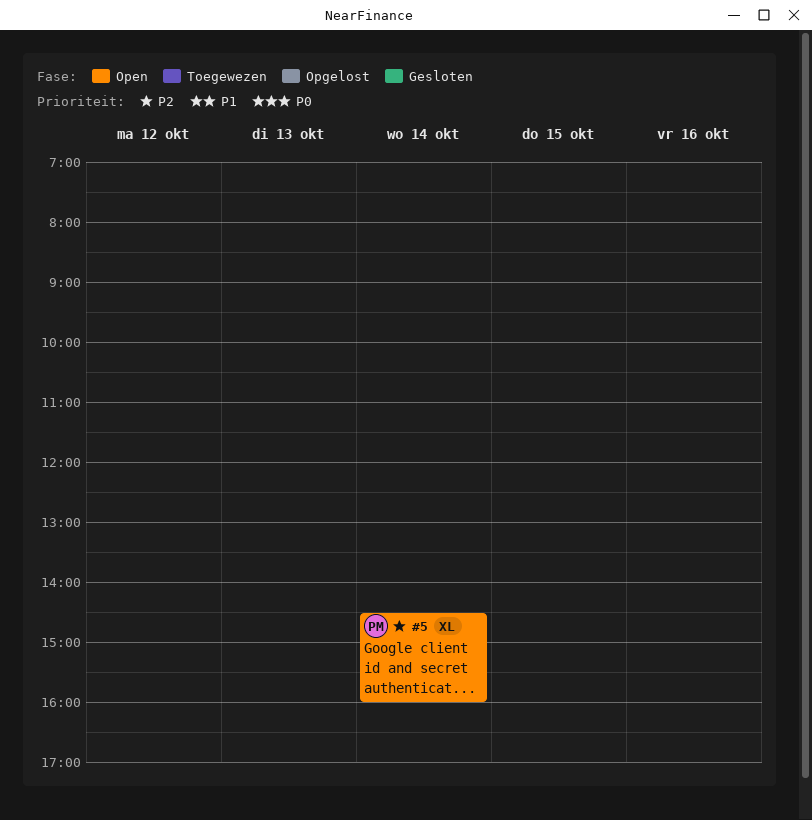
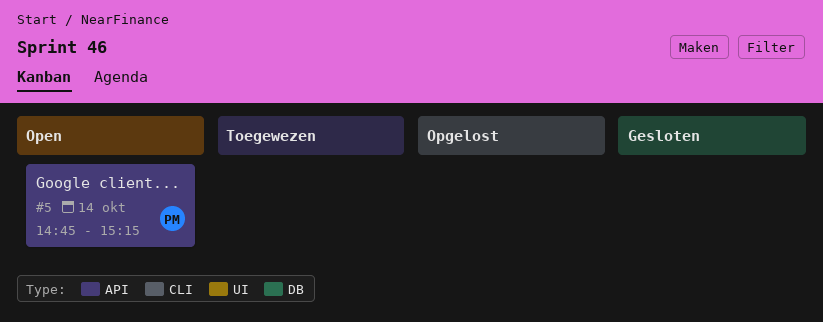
#5, begins: 14:30 -> 14:45
#5, ends: 16:00 -> 15:15

